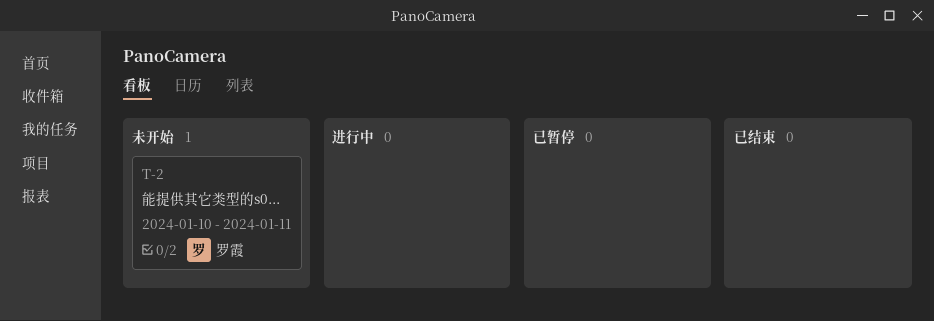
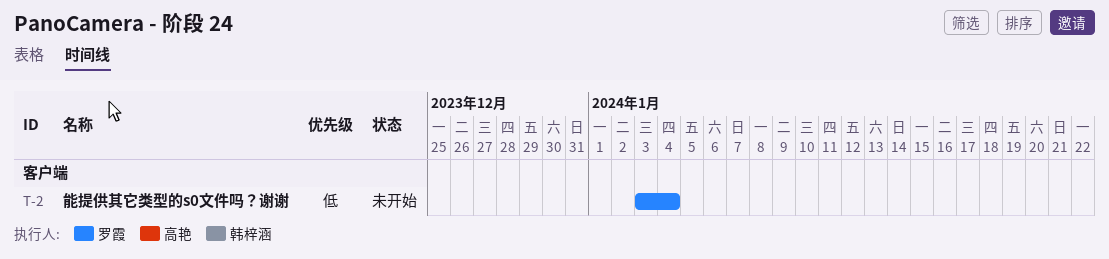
T-2, start: Jan 10 -> Jan 3
T-2, due: Jan 11 -> Jan 4

